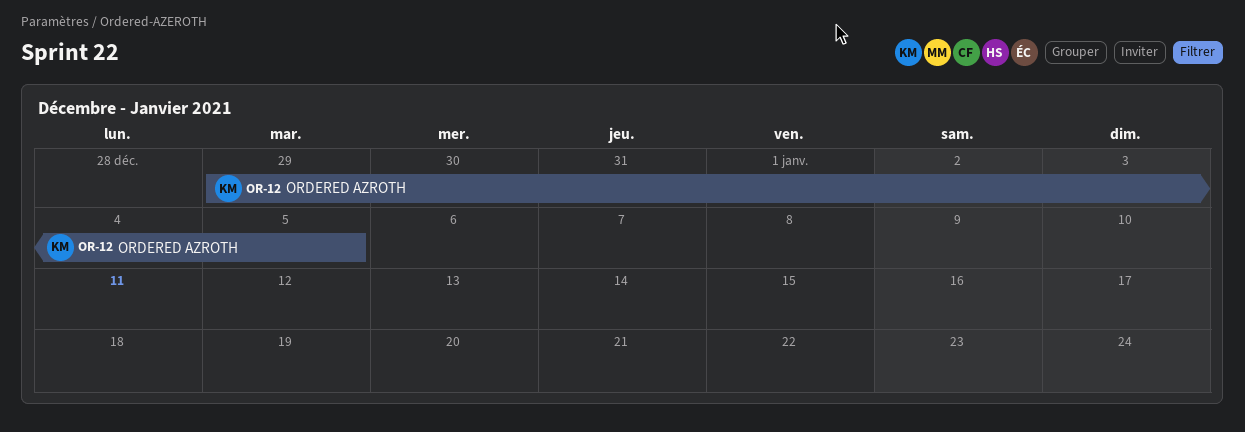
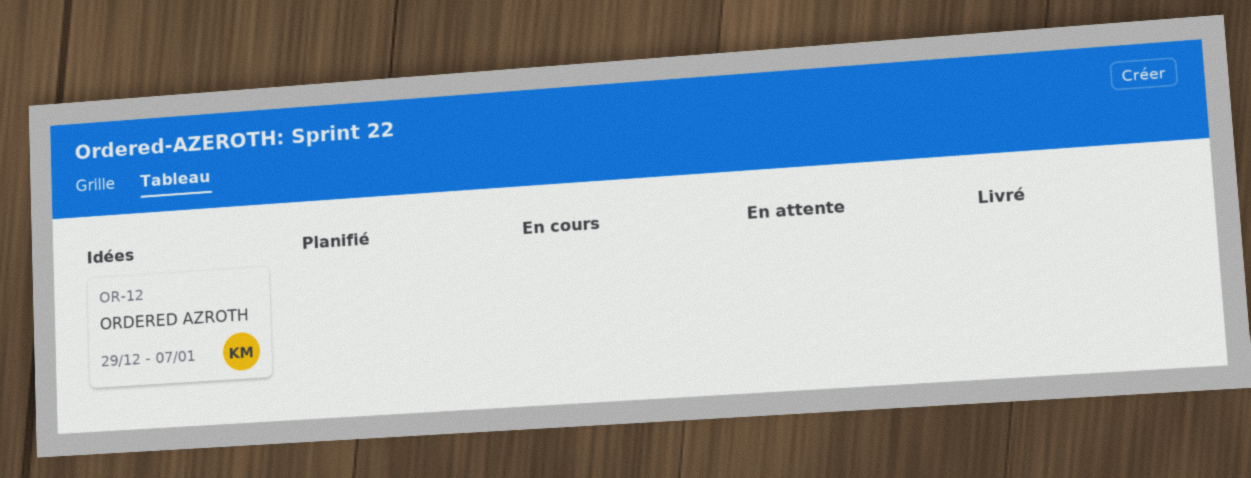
OR-12, due: Jan 5 -> Jan 7

